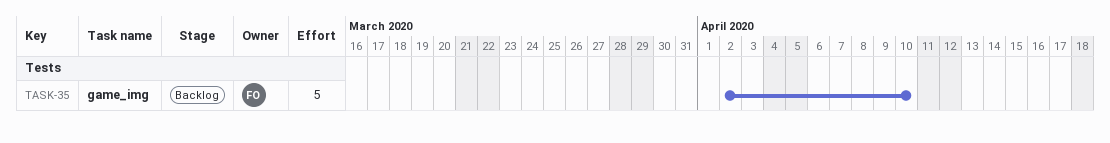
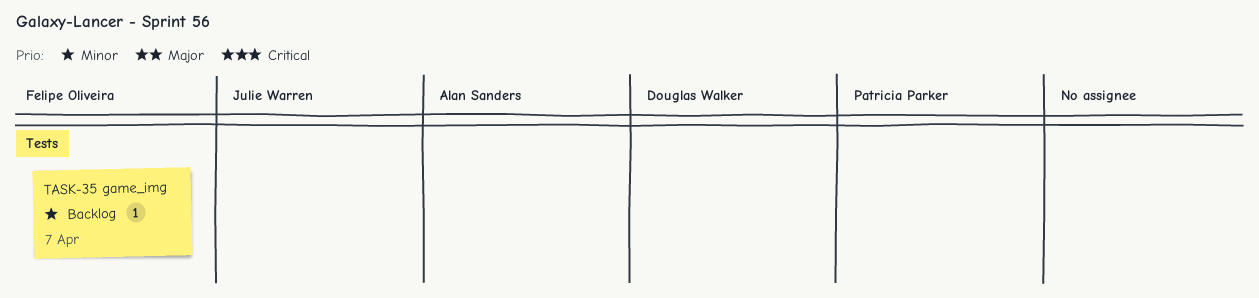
TASK-35, estimate: 5 -> 1
TASK-35, due: Apr 10 -> Apr 7

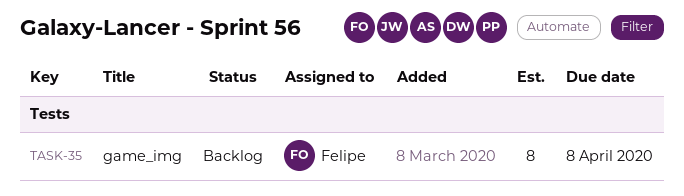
TASK-35, estimate: 1 -> 8
TASK-35, due: Apr 7 -> Apr 8

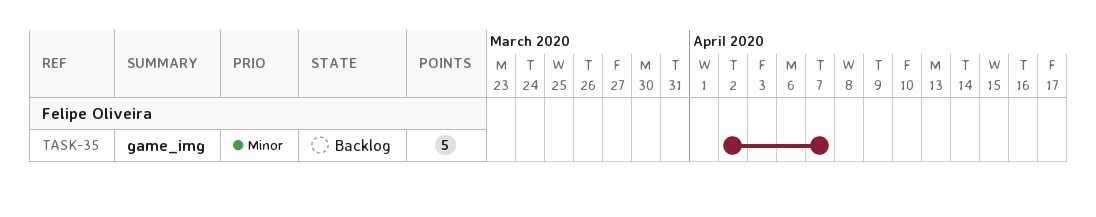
TASK-35, estimate: 8 -> 5
TASK-35, due: Apr 8 -> Apr 7

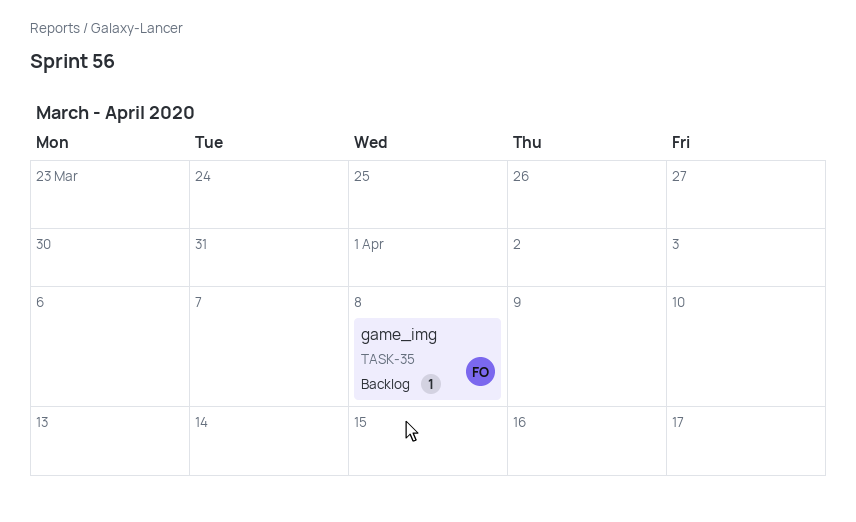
TASK-35, estimate: 5 -> 1
TASK-35, due: Apr 7 -> Apr 8

